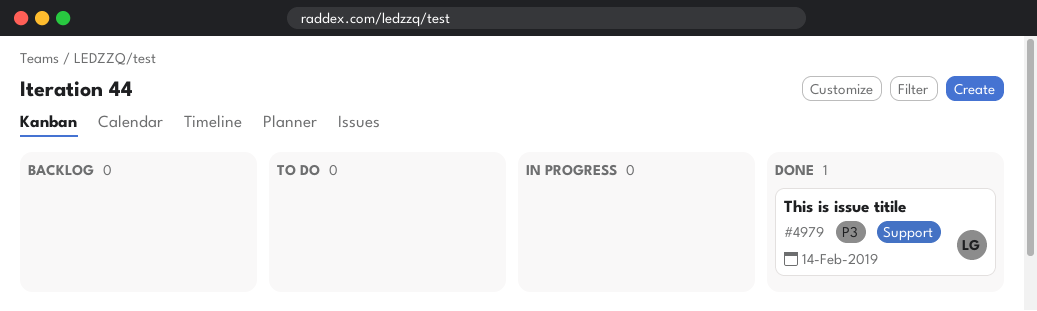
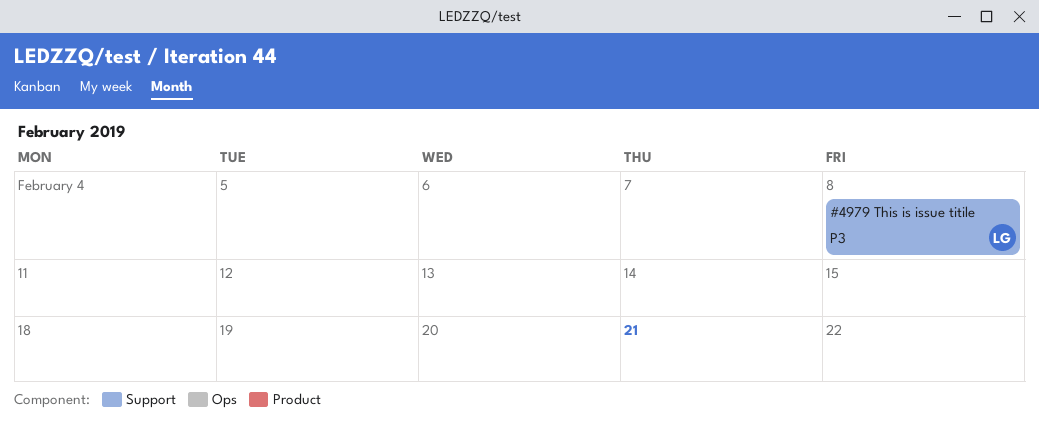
#4979, due: Feb 14 -> Feb 8

